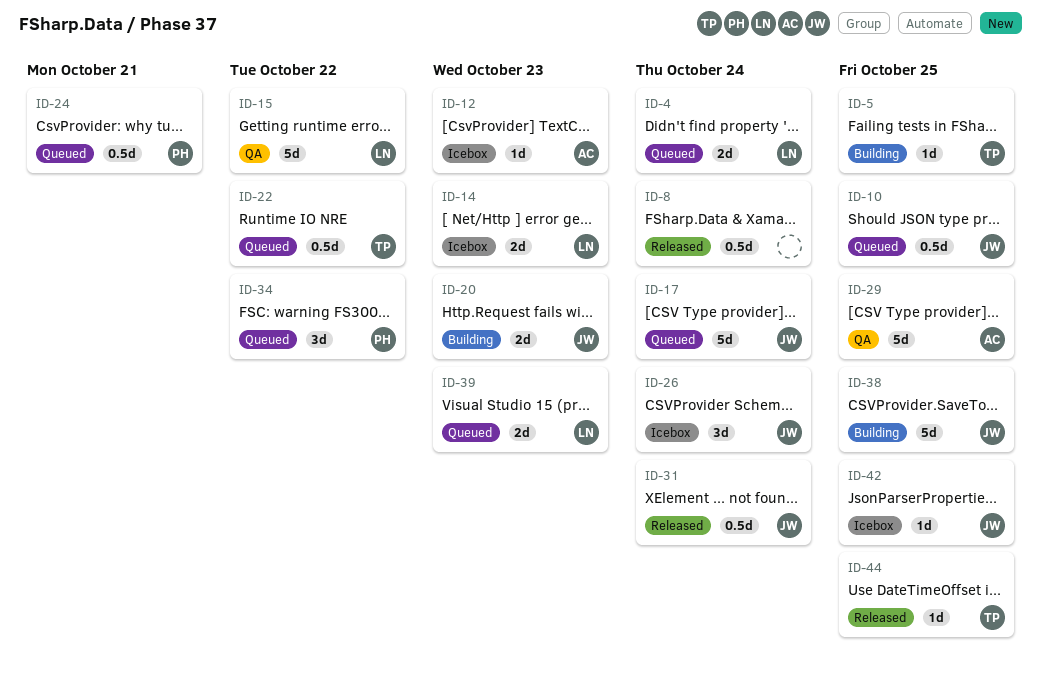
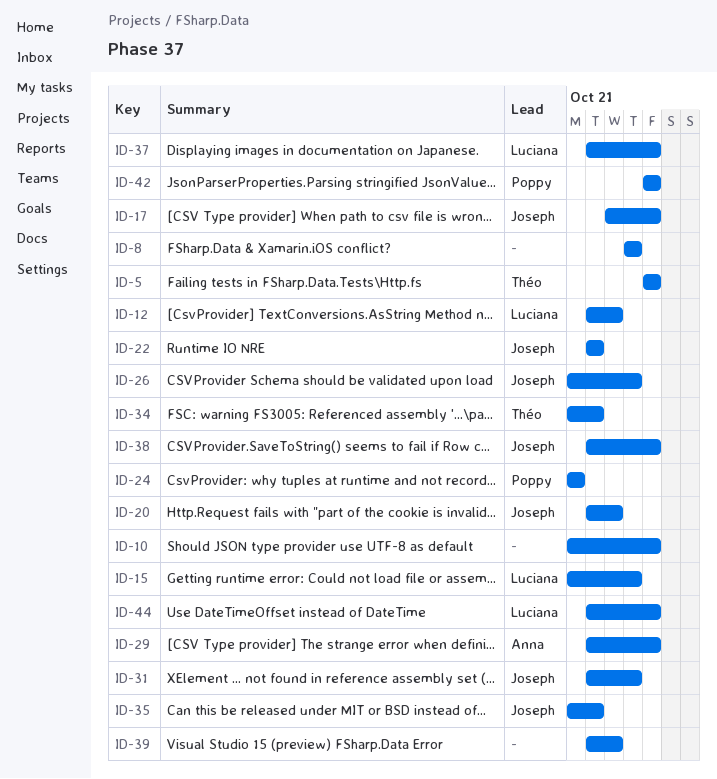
ID-4: present -> none
ID-10, owner: Joseph -> none
ID-12, owner: Anna -> Luciana
ID-14: present -> none
ID-15, due: Oct 22 -> Oct 24
ID-17, due: Oct 24 -> Oct 25
ID-22, owner: Théo -> Joseph
ID-34, owner: Poppy -> Théo
ID-35: none -> present
ID-37: none -> present
ID-39, owner: Luciana -> none
ID-42, owner: Joseph -> Poppy
ID-44, owner: Théo -> Luciana

